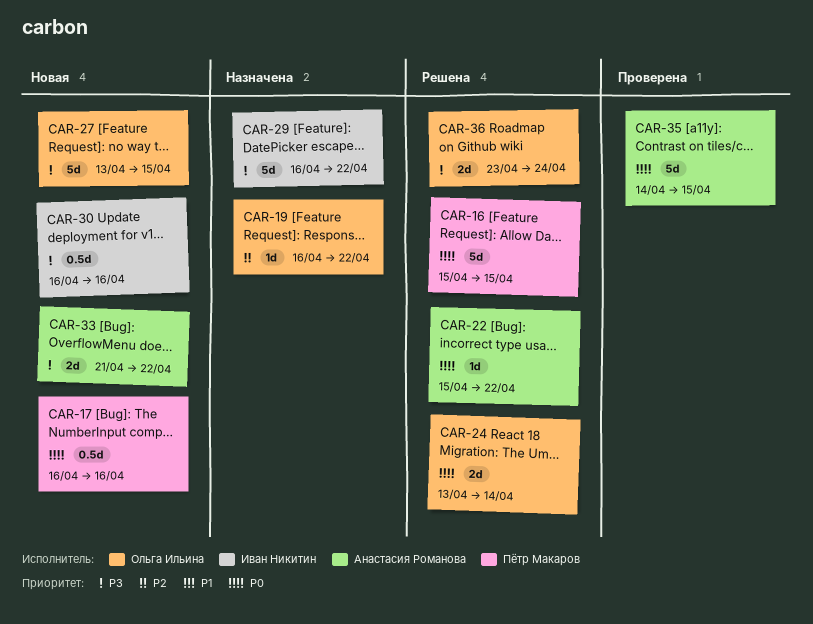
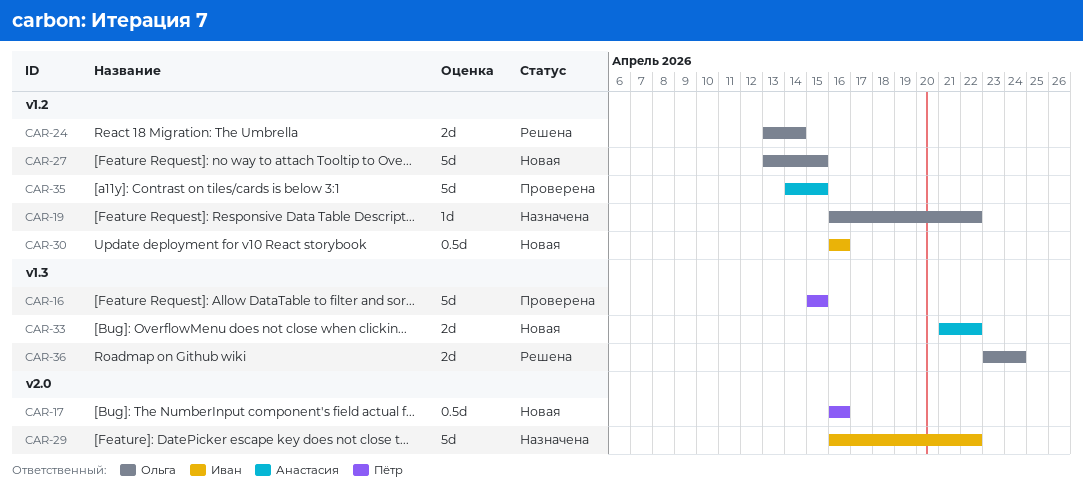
CAR-16, status: Решена -> Проверена
CAR-22: present -> none

